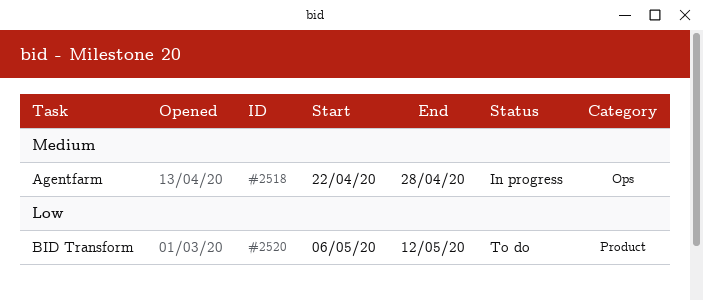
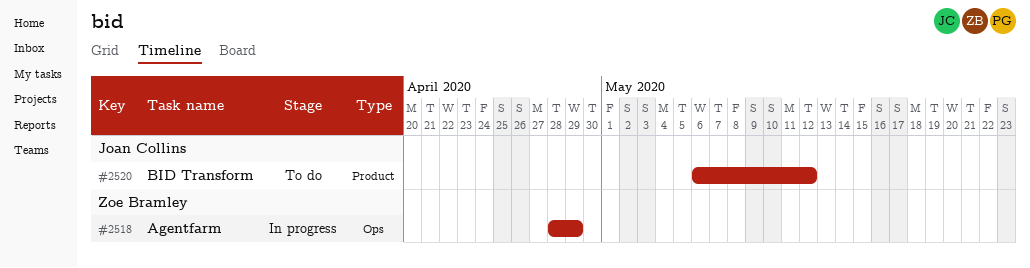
#2518, start: Apr 22 -> Apr 28
#2518, due: Apr 28 -> Apr 29

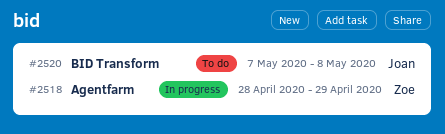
#2520, start: May 6 -> May 7
#2520, due: May 12 -> May 8

